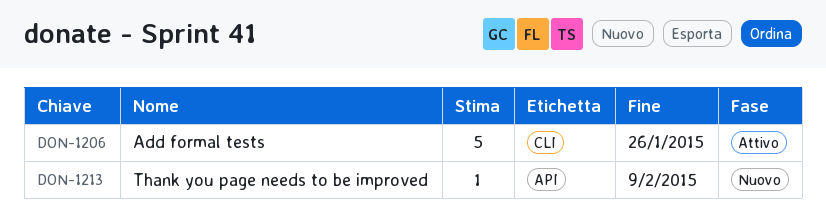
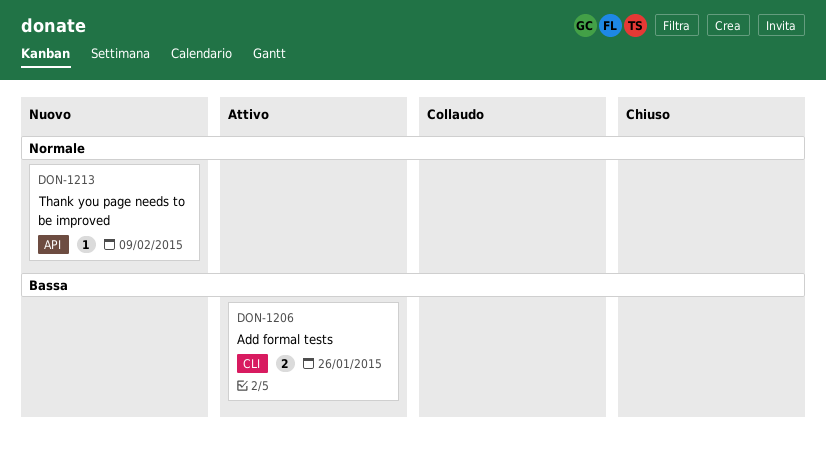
DON-1206, estimate: 5 -> 2

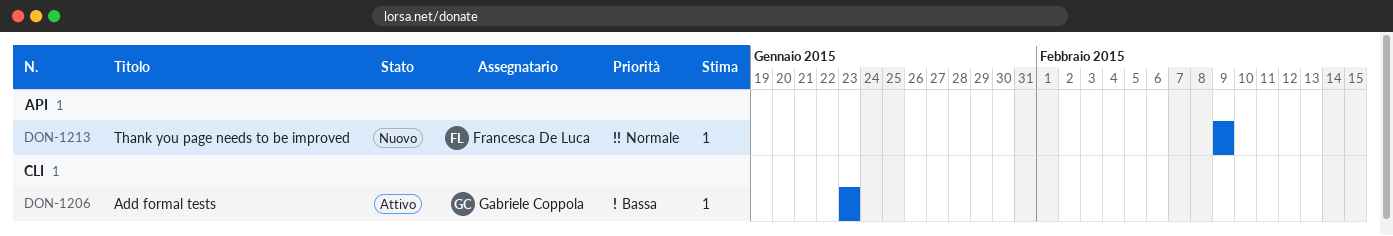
DON-1206, estimate: 2 -> 1
DON-1206, due: Jan 26 -> Jan 23

